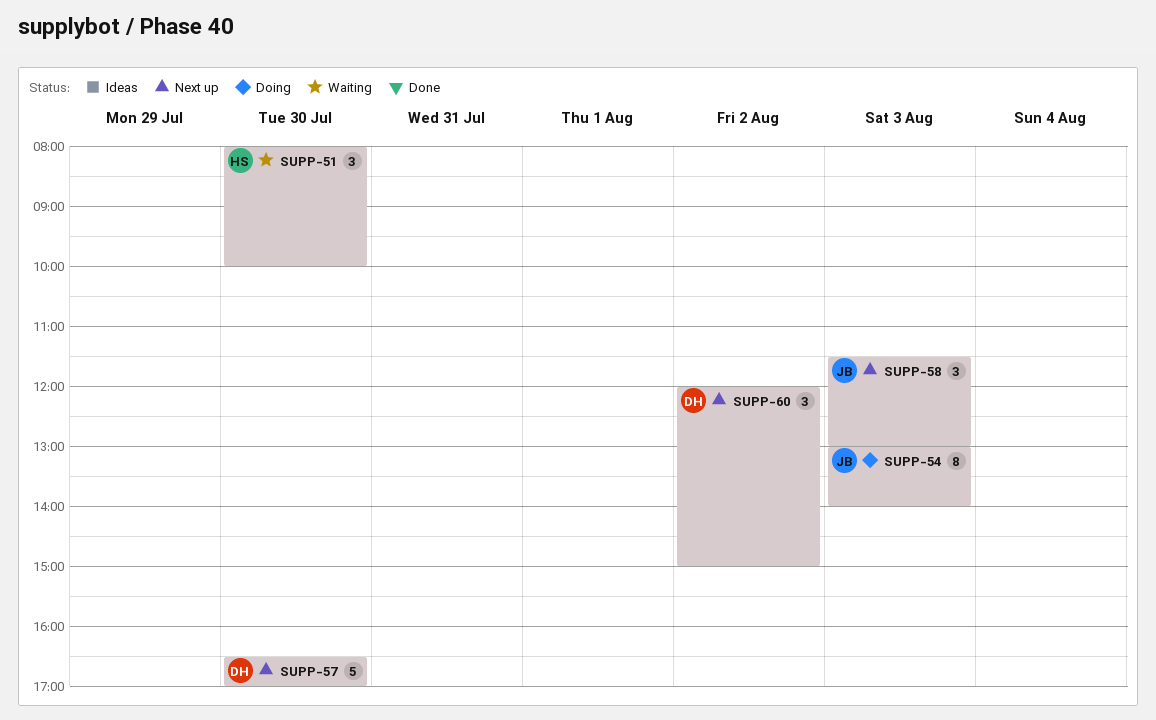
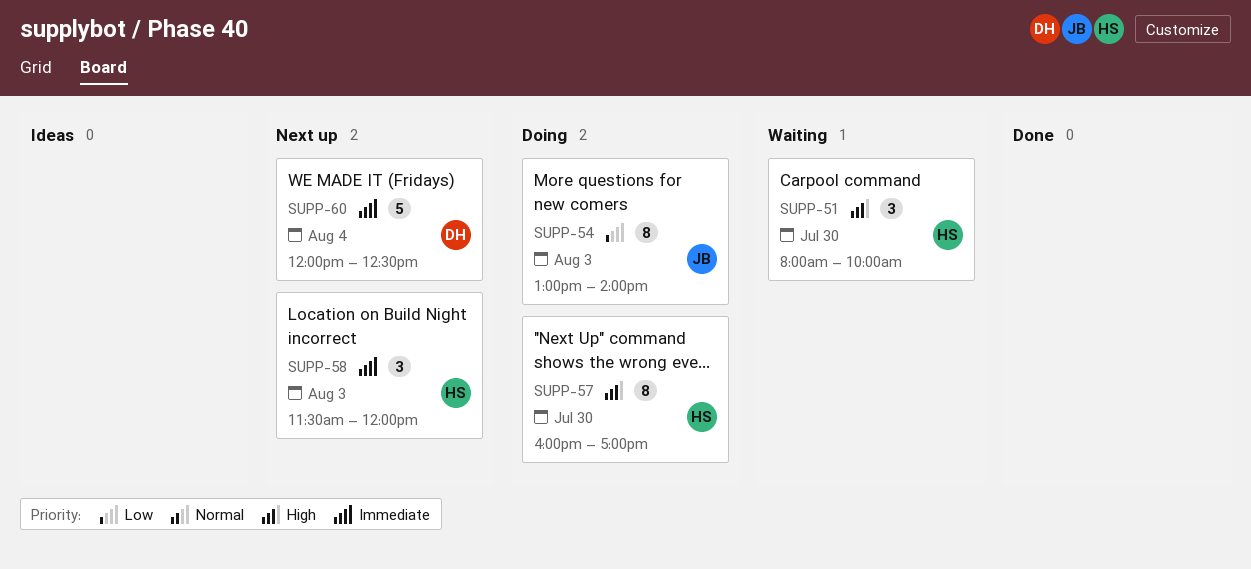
SUPP-57, status: Next up -> Doing
SUPP-57, owner: DH -> HS
SUPP-57, estimate: 5 -> 8
SUPP-57, begins: 16:30 -> 16:00
SUPP-58, owner: JB -> HS
SUPP-58, ends: 13:00 -> 12:00
SUPP-60, estimate: 3 -> 5
SUPP-60, day: Aug 2 -> Aug 4
SUPP-60, ends: 15:00 -> 12:30

